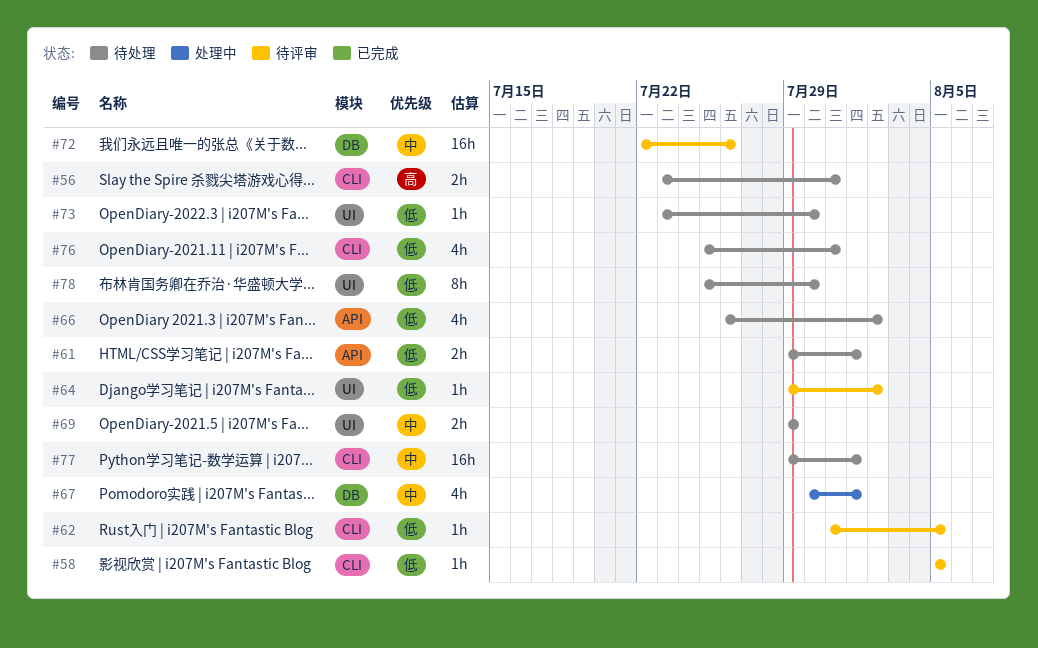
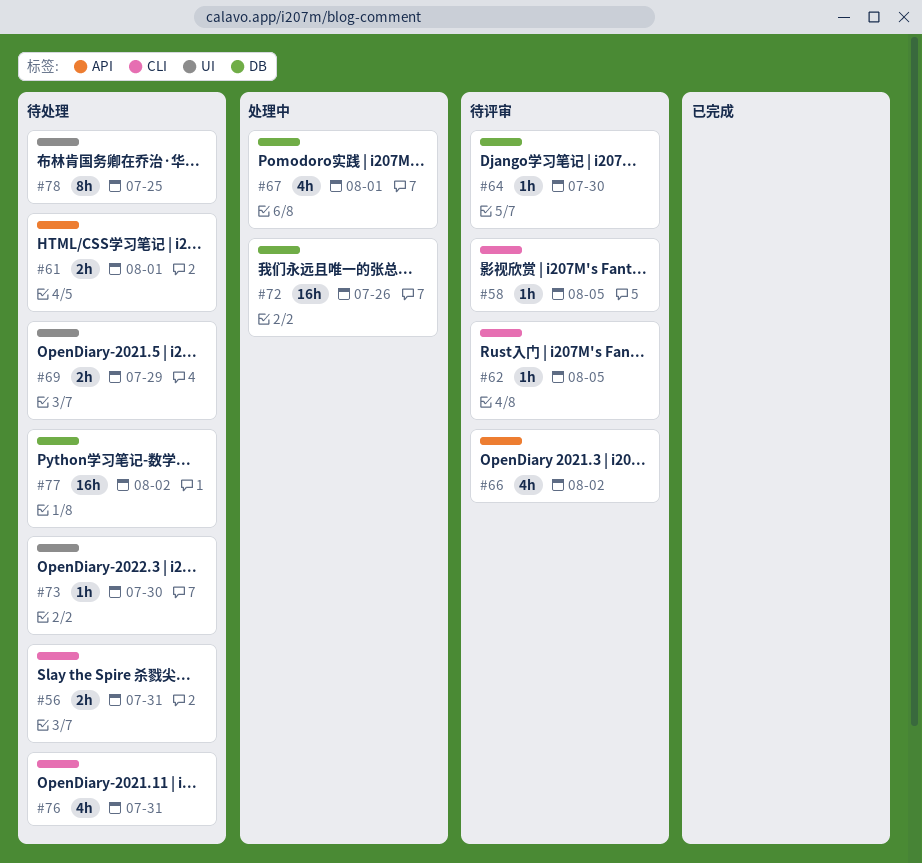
#64, label: UI -> DB
#64, due: Aug 2 -> Jul 30
#66, status: 待处理 -> 待评审
#72, status: 待评审 -> 处理中
#77, label: CLI -> DB
#77, due: Aug 1 -> Aug 2
#78, due: Jul 30 -> Jul 25

